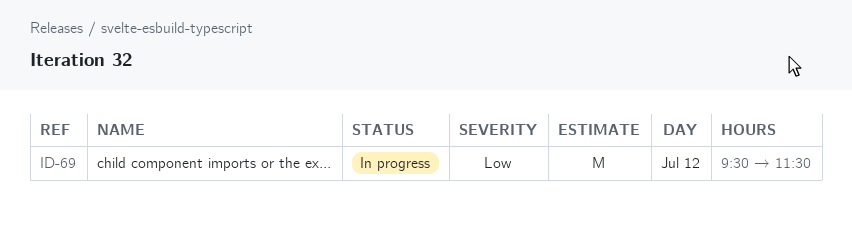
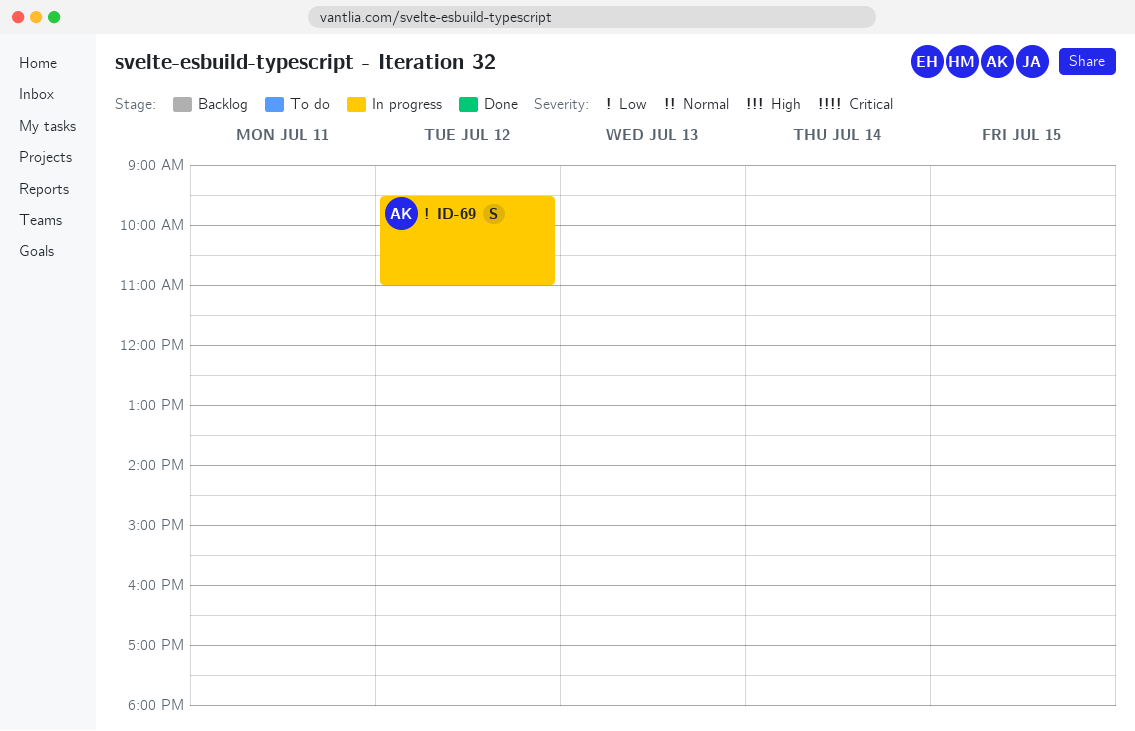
ID-69, estimate: M -> S
ID-69, ends: 11:30 -> 11:00

